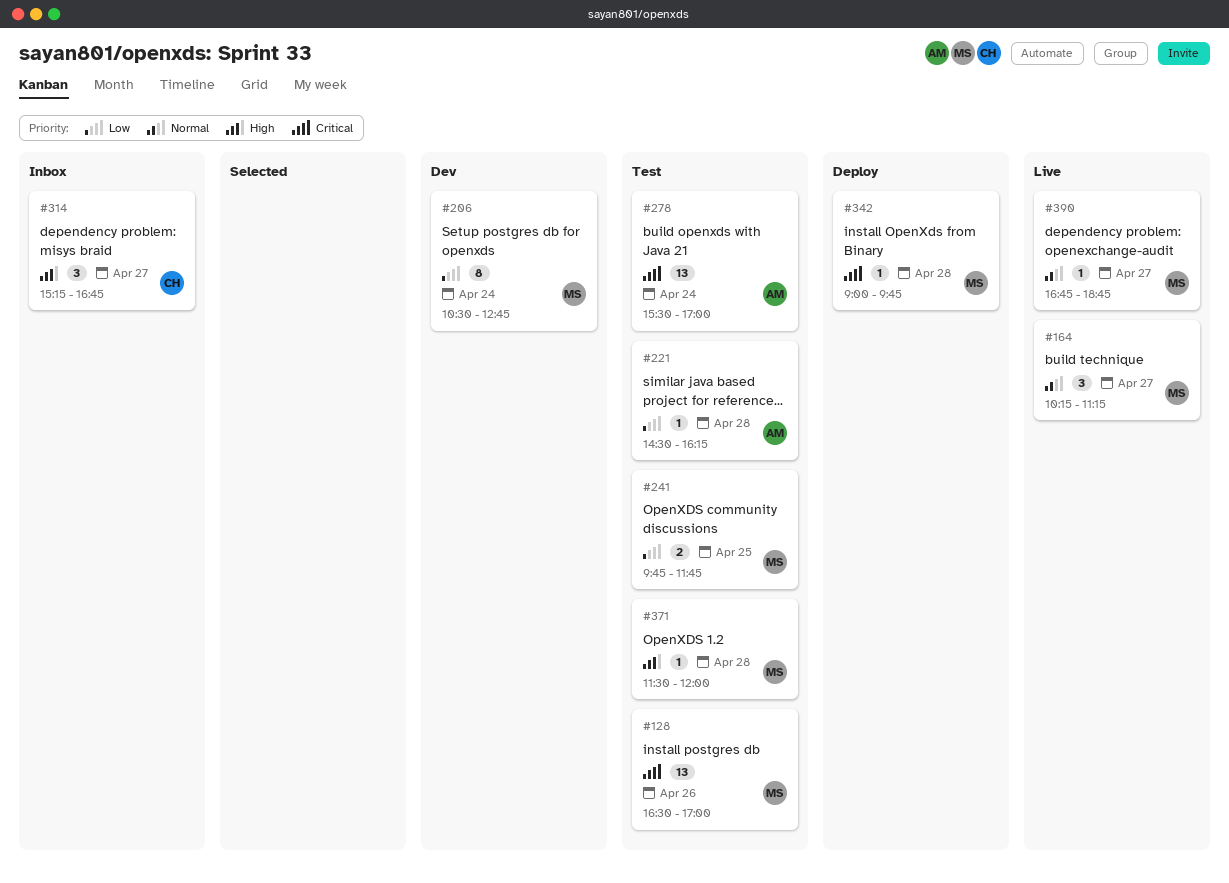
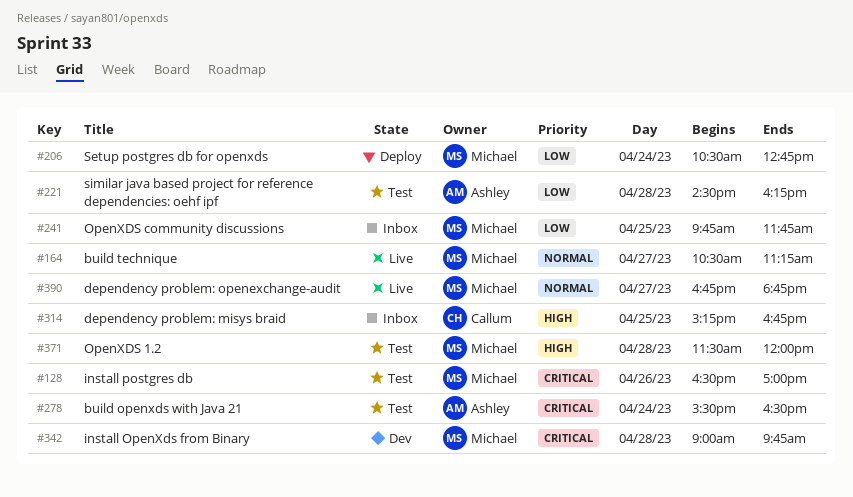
#164, begins: 10:15 -> 10:30
#206, status: Dev -> Deploy
#241, status: Test -> Inbox
#278, ends: 17:00 -> 16:30
#314, day: Apr 27 -> Apr 25
#342, status: Deploy -> Dev

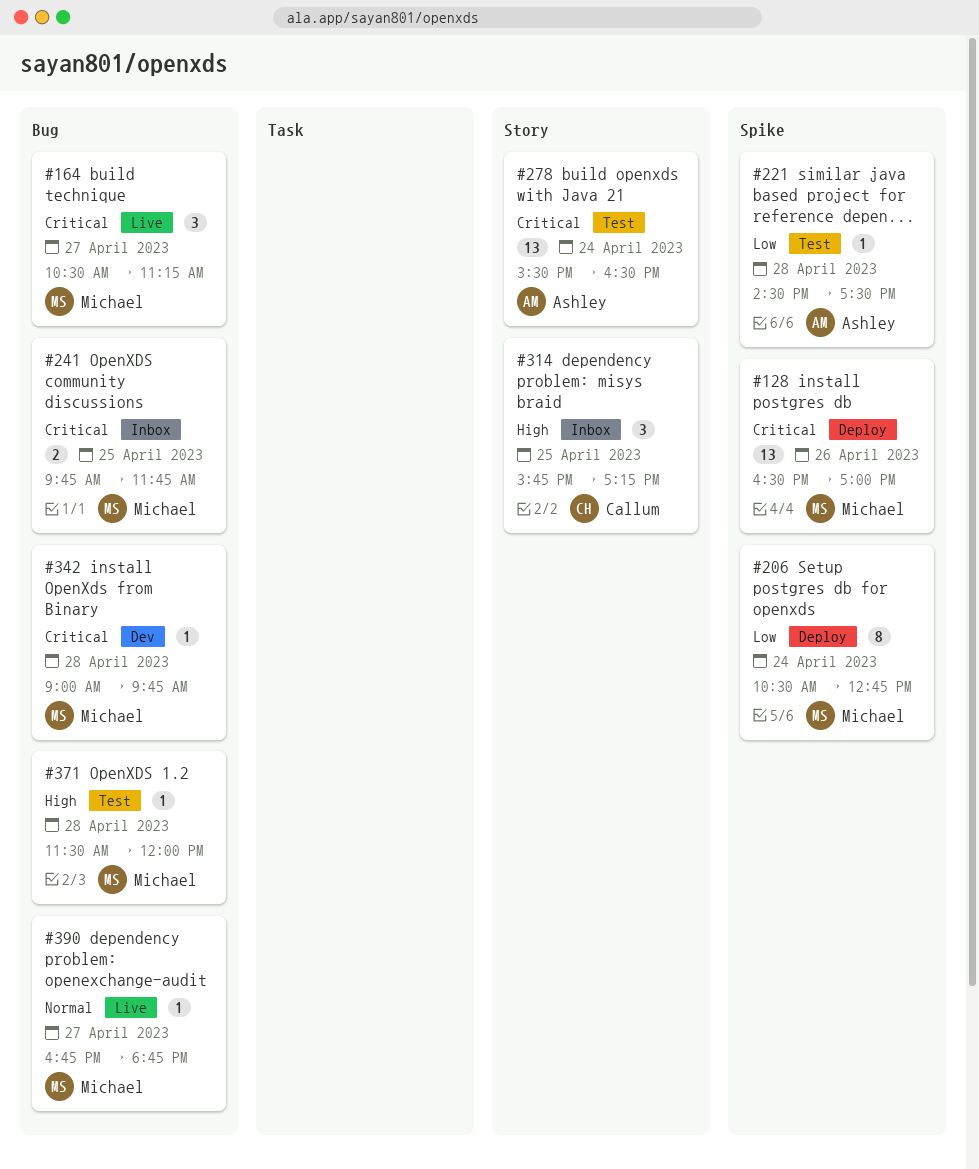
#128, status: Test -> Deploy
#164, priority: Normal -> Critical
#221, ends: 16:15 -> 17:30
#241, priority: Low -> Critical
#314, begins: 15:15 -> 15:45
#314, ends: 16:45 -> 17:15

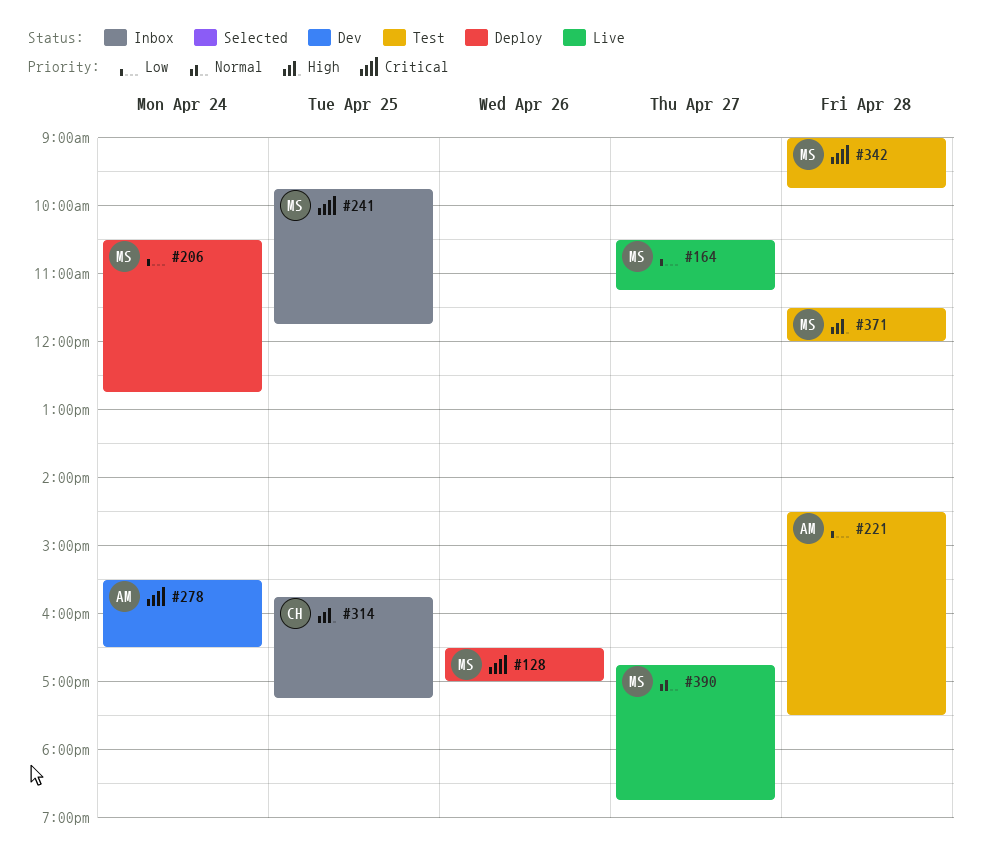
#164, priority: Critical -> Low
#278, status: Test -> Dev
#342, status: Dev -> Test

